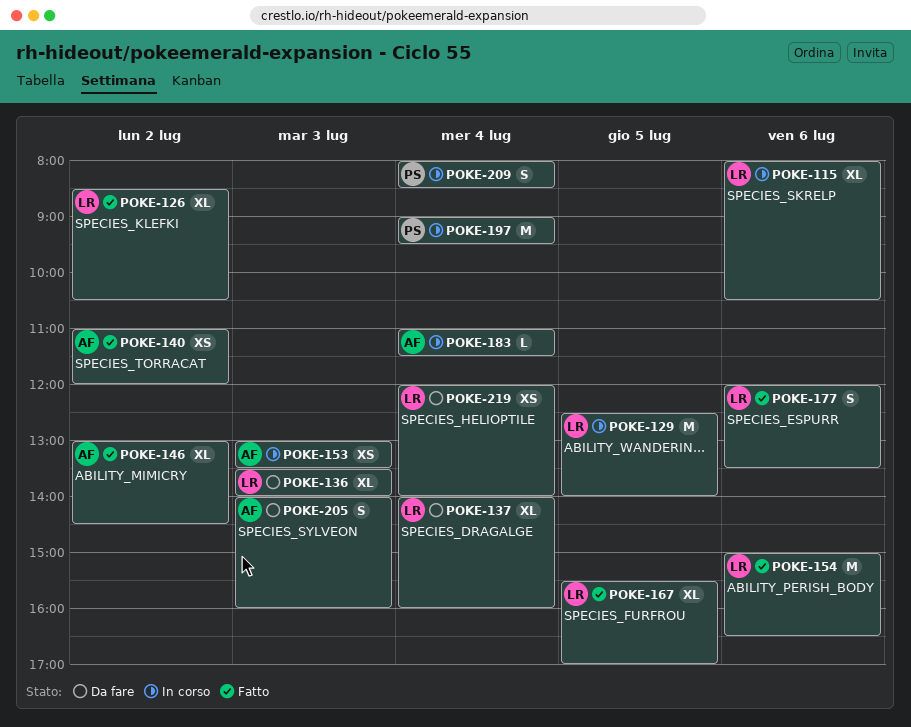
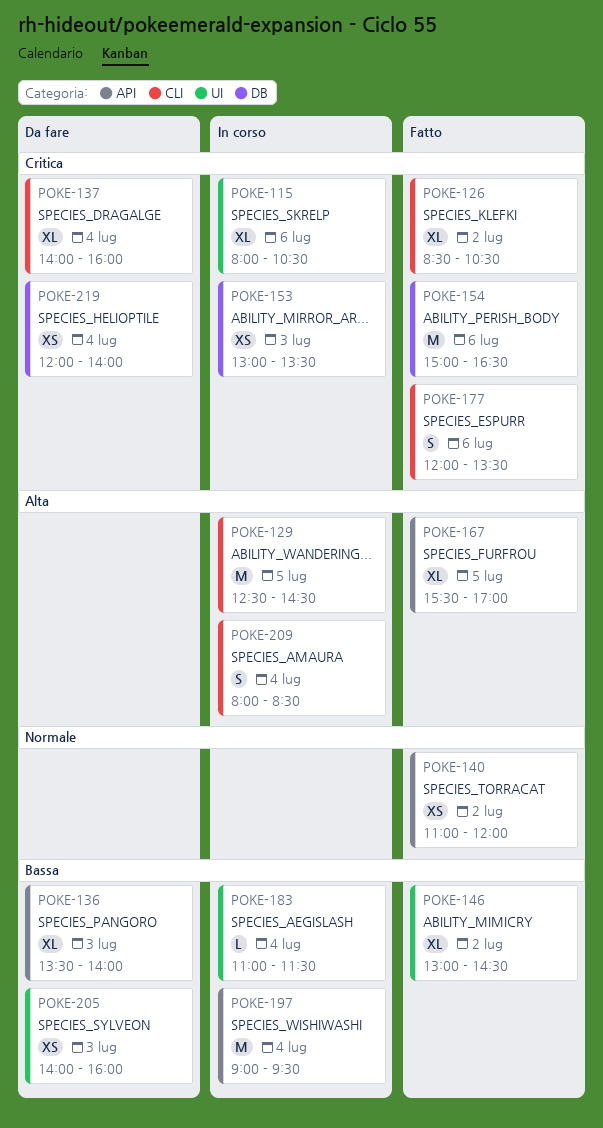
POKE-129, ends: 14:00 -> 14:30
POKE-205, estimate: S -> XS

